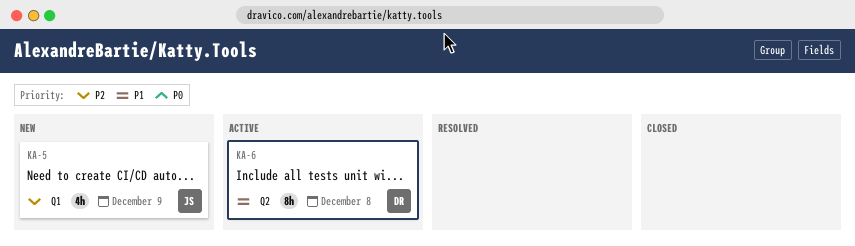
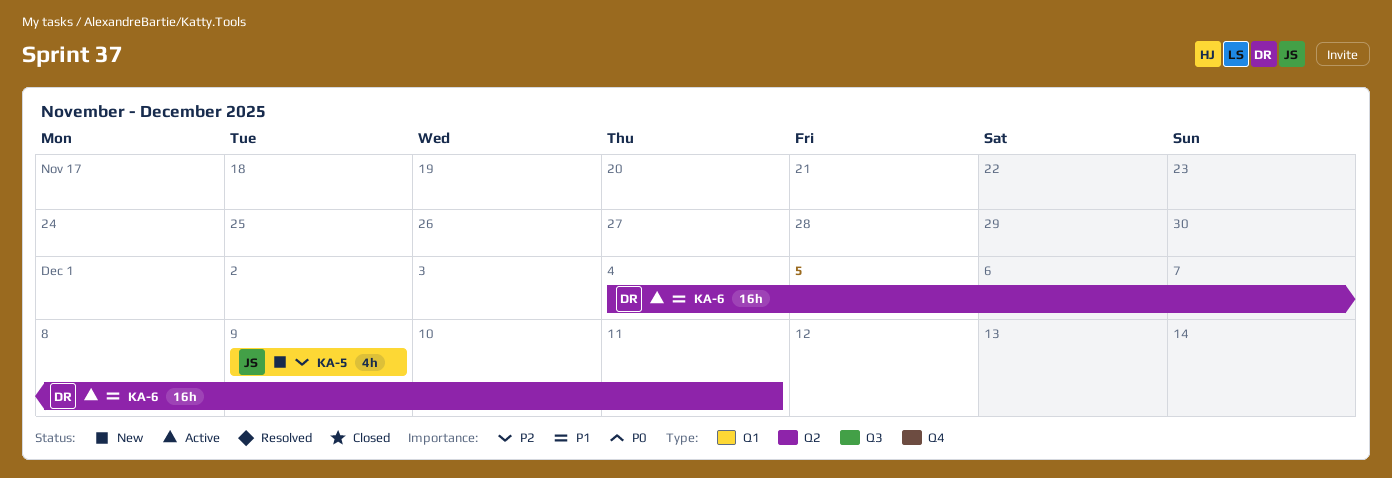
KA-6, estimate: 8h -> 16h
KA-6, due: Dec 8 -> Dec 11

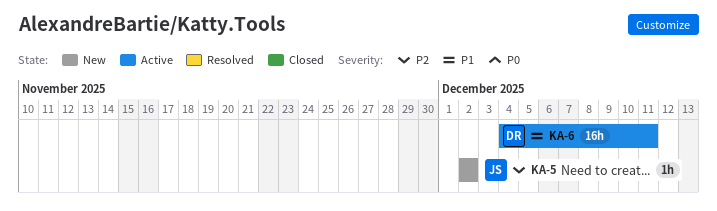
KA-5, estimate: 4h -> 1h
KA-5, start: Dec 9 -> Dec 2
KA-5, due: Dec 9 -> Dec 2

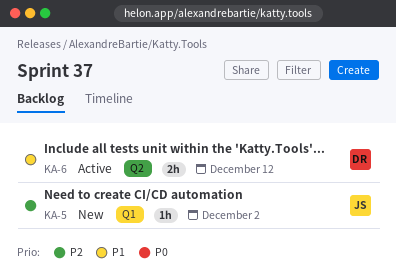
KA-6, estimate: 16h -> 2h
KA-6, due: Dec 11 -> Dec 12

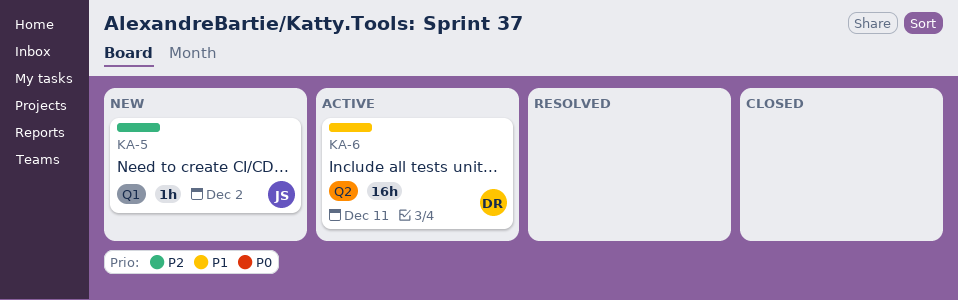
KA-6, estimate: 2h -> 16h
KA-6, due: Dec 12 -> Dec 11

